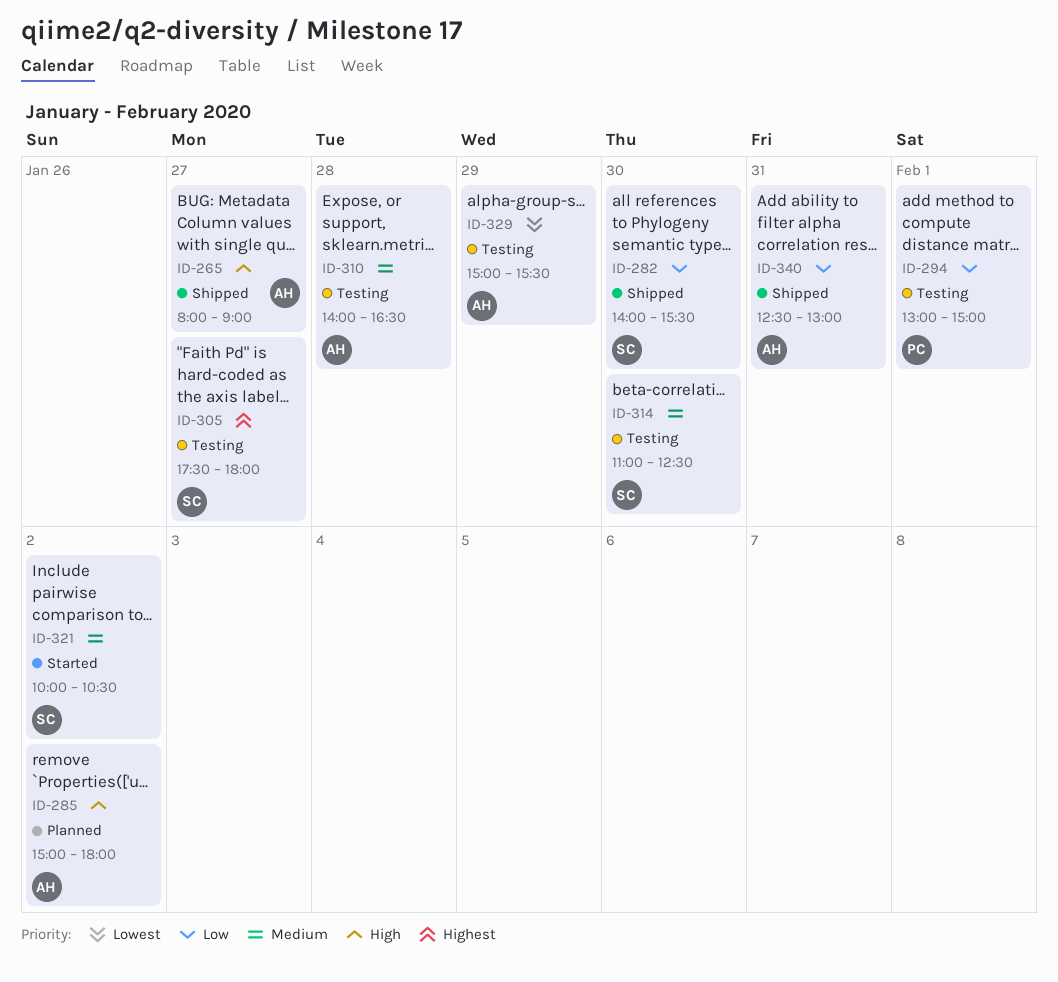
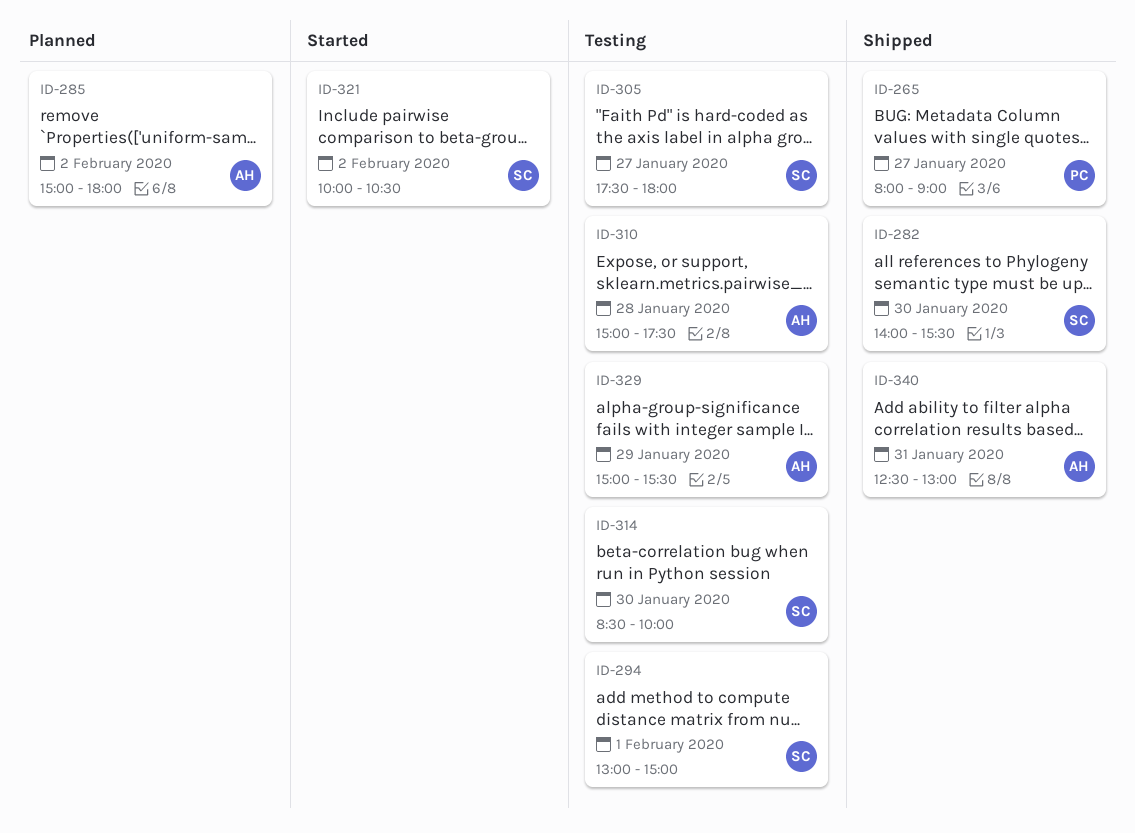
ID-265, owner: AH -> PC
ID-294, owner: PC -> SC
ID-310, begins: 14:00 -> 15:00
ID-310, ends: 16:30 -> 17:30
ID-314, begins: 11:00 -> 08:30
ID-314, ends: 12:30 -> 10:00

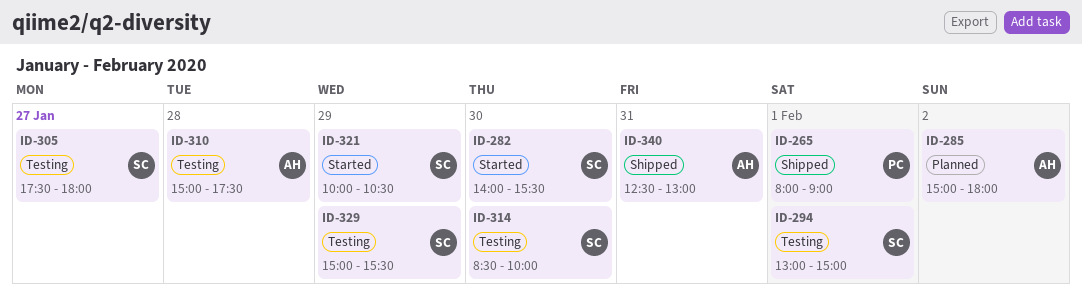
ID-265, day: Jan 27 -> Feb 1
ID-282, status: Shipped -> Started
ID-321, day: Feb 2 -> Jan 29
ID-329, owner: AH -> SC

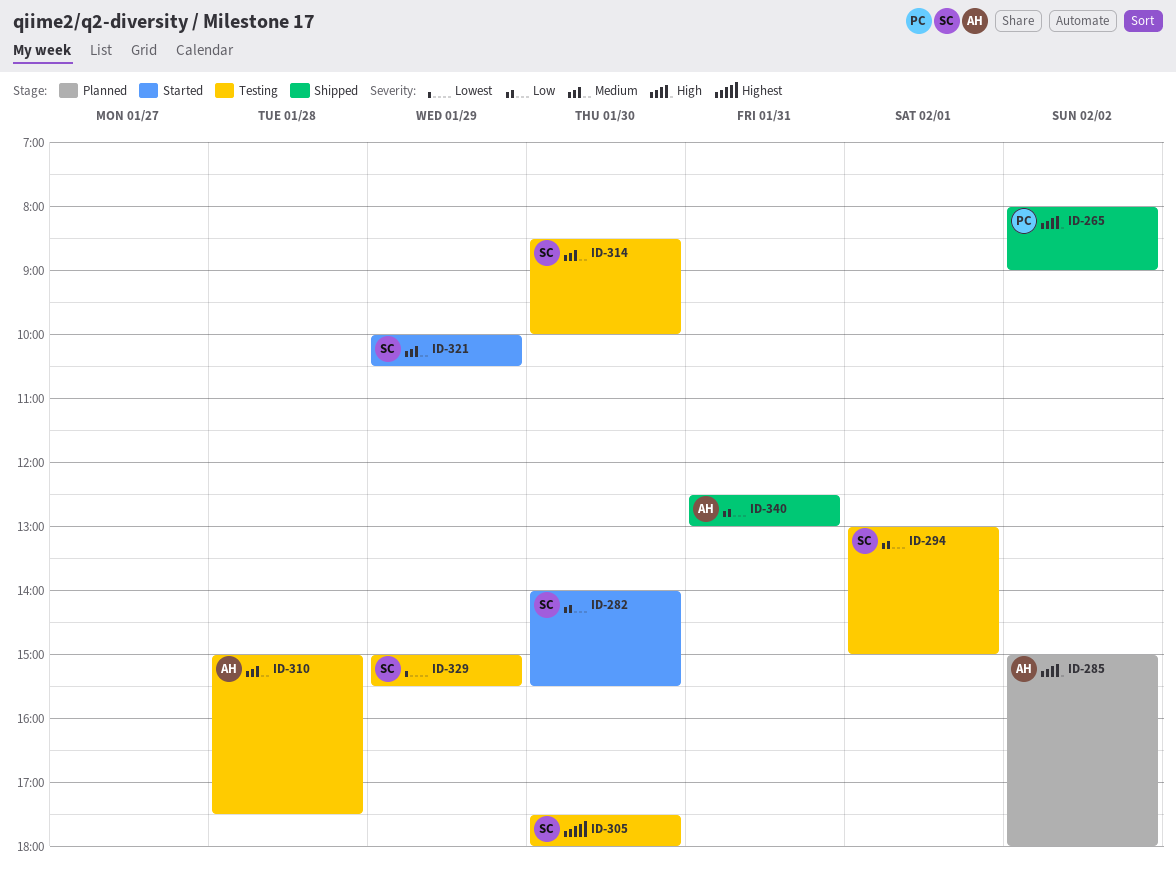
ID-265, day: Feb 1 -> Feb 2
ID-305, day: Jan 27 -> Jan 30

